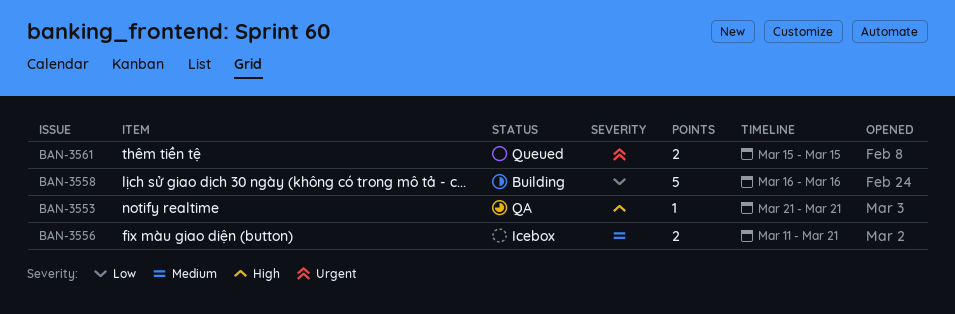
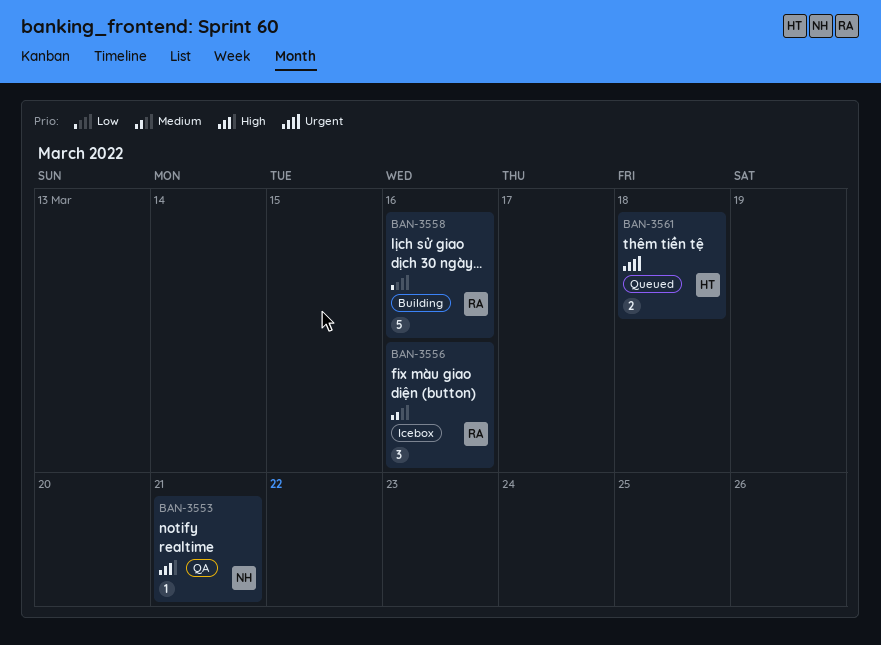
BAN-3556, estimate: 2 -> 3
BAN-3556, due: Mar 21 -> Mar 16
BAN-3561, due: Mar 15 -> Mar 18

